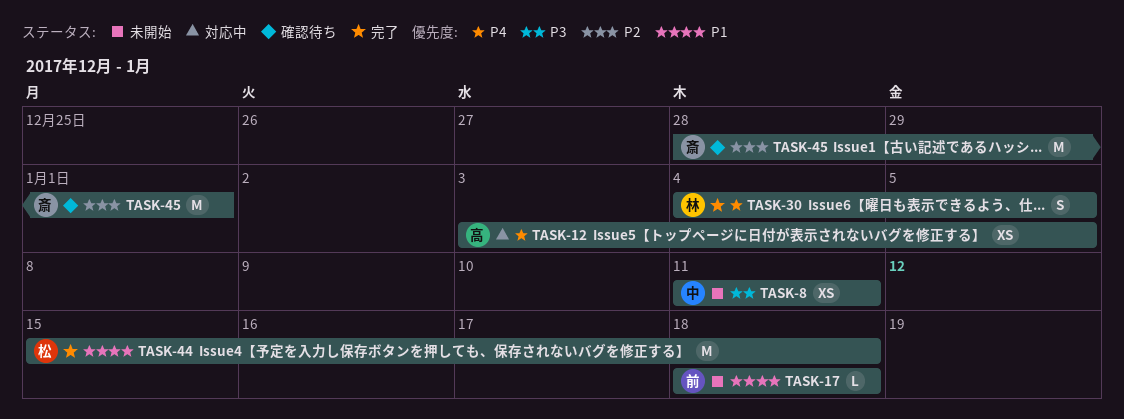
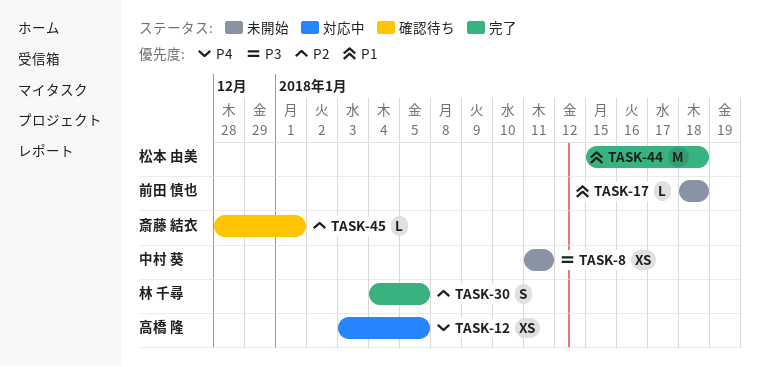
TASK-30, priority: P4 -> P2
TASK-45, estimate: M -> L

